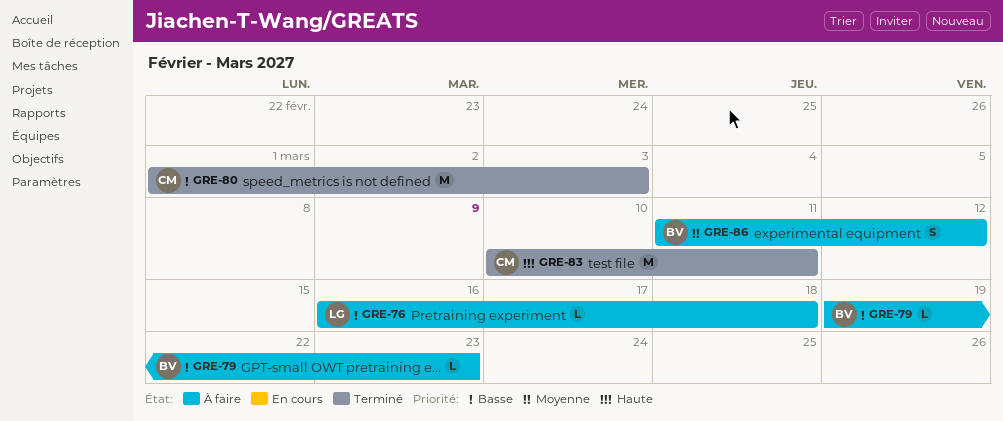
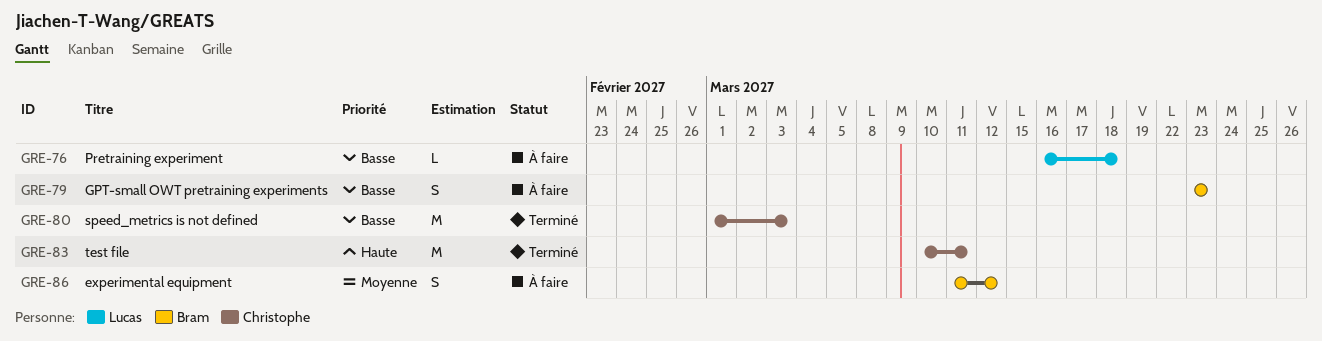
GRE-79, estimate: L -> S
GRE-79, start: Mar 19 -> Mar 23

